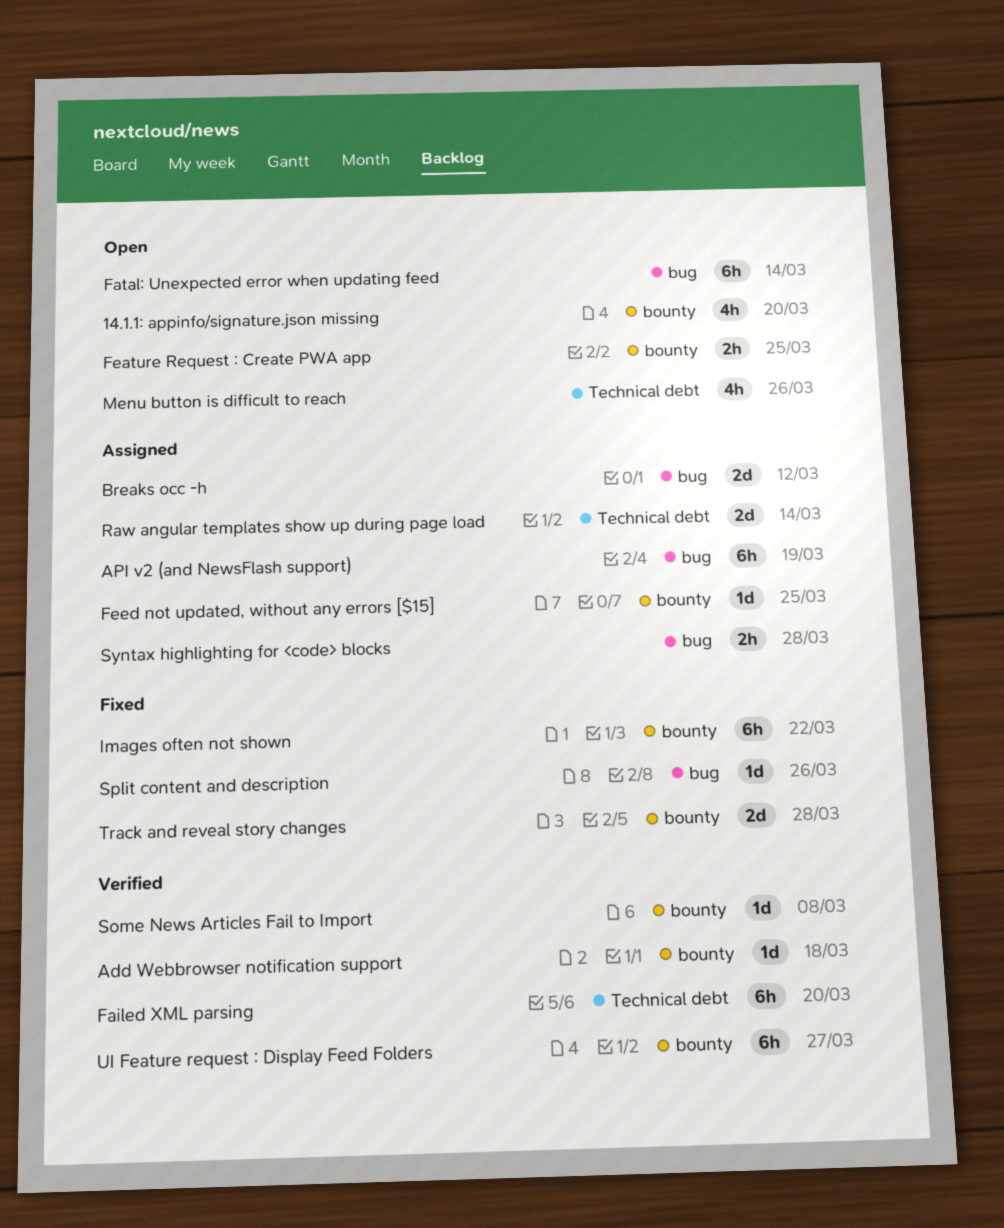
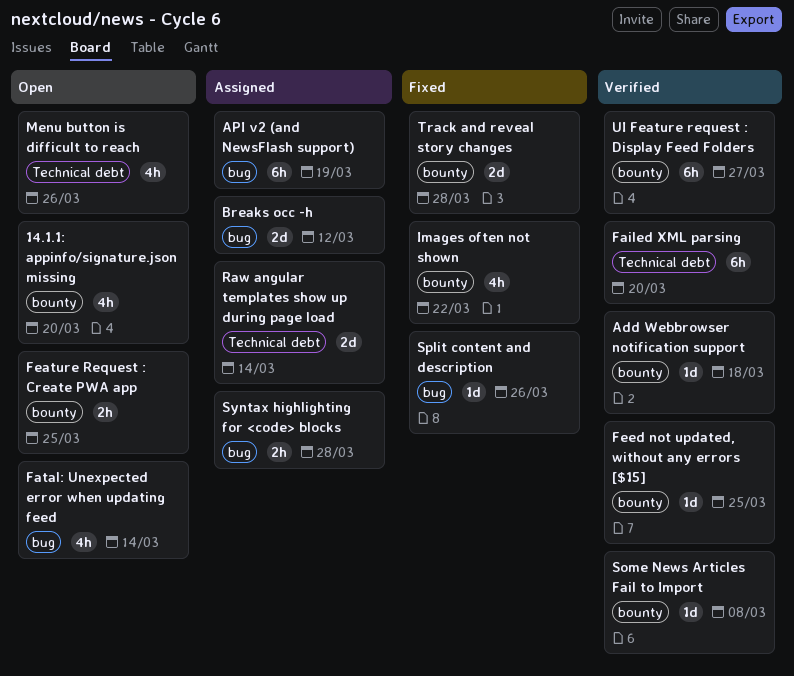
Fatal: Unexpected error when updating feed, estimate: 6h -> 4h
Feed not updated, without any errors [$15], status: Assigned -> Verified
Images often not shown, estimate: 6h -> 4h

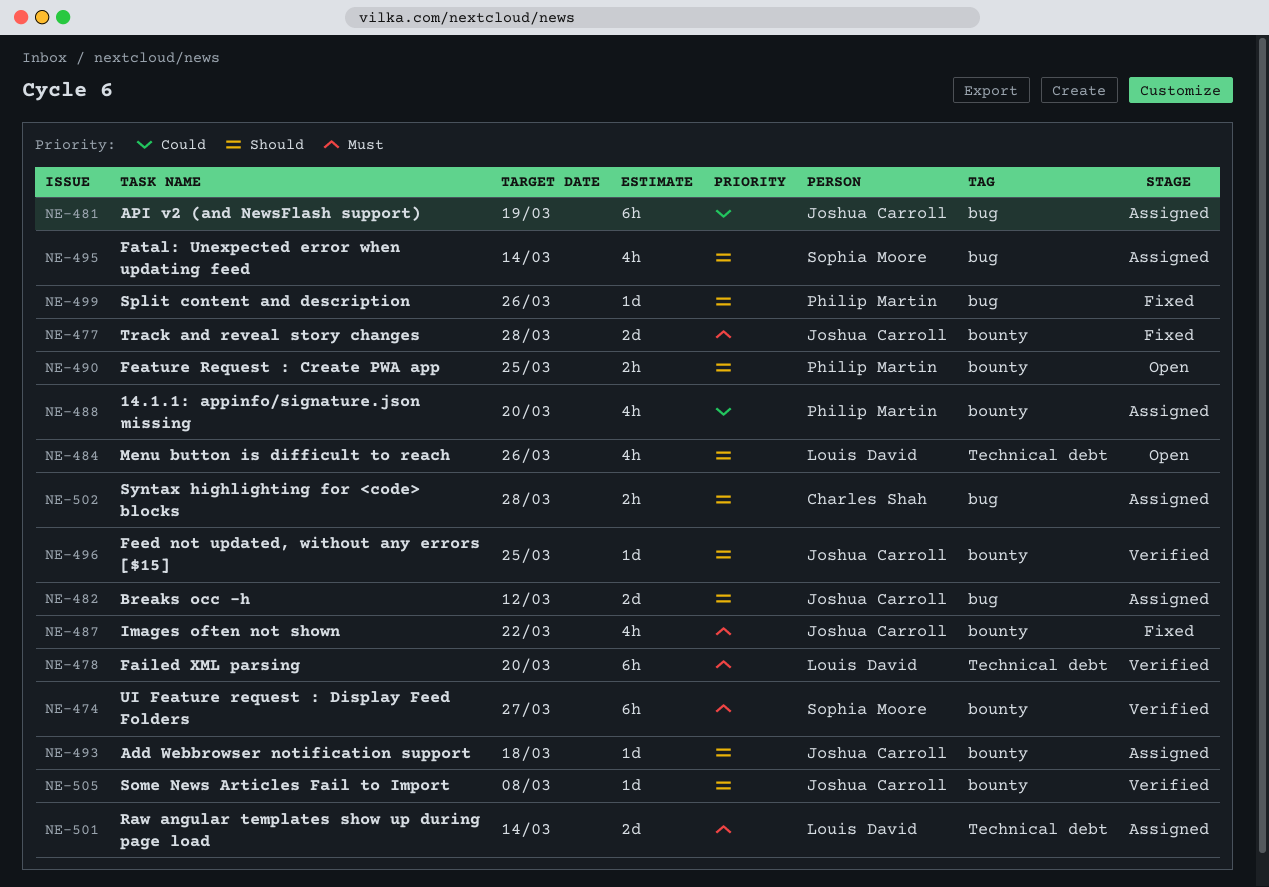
14.1.1: appinfo/signature.json missing, status: Open -> Assigned
Add Webbrowser notification support, status: Verified -> Assigned
Fatal: Unexpected error when updating feed, status: Open -> Assigned

